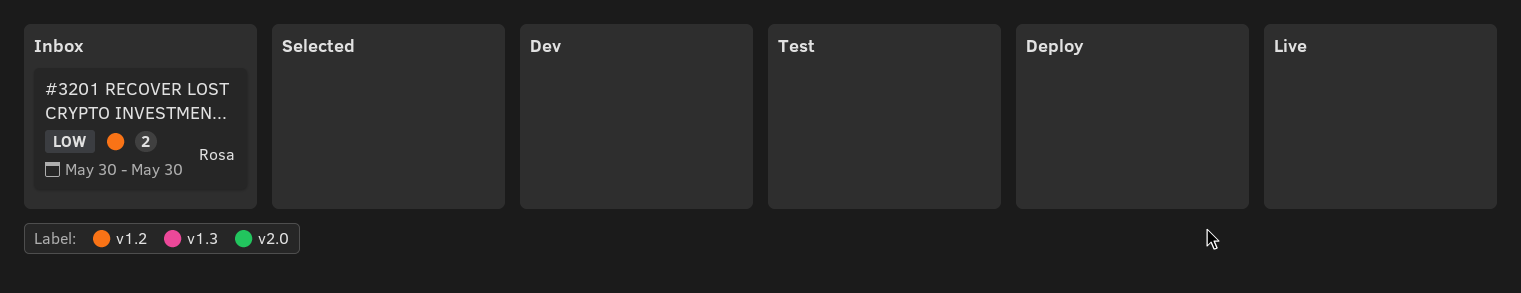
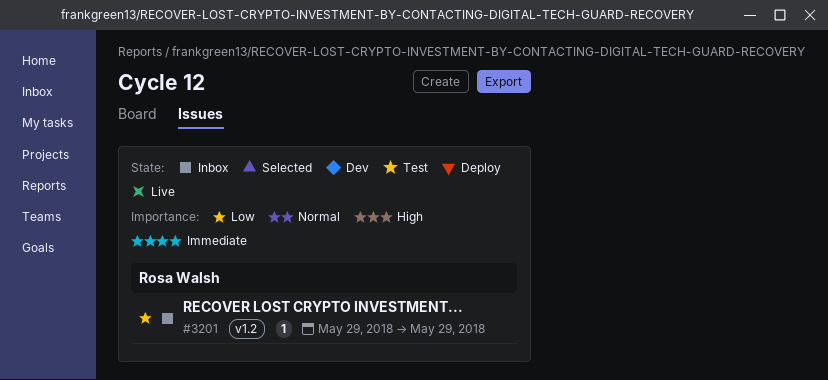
#3201, estimate: 2 -> 1
#3201, start: May 30 -> May 29
#3201, due: May 30 -> May 29

